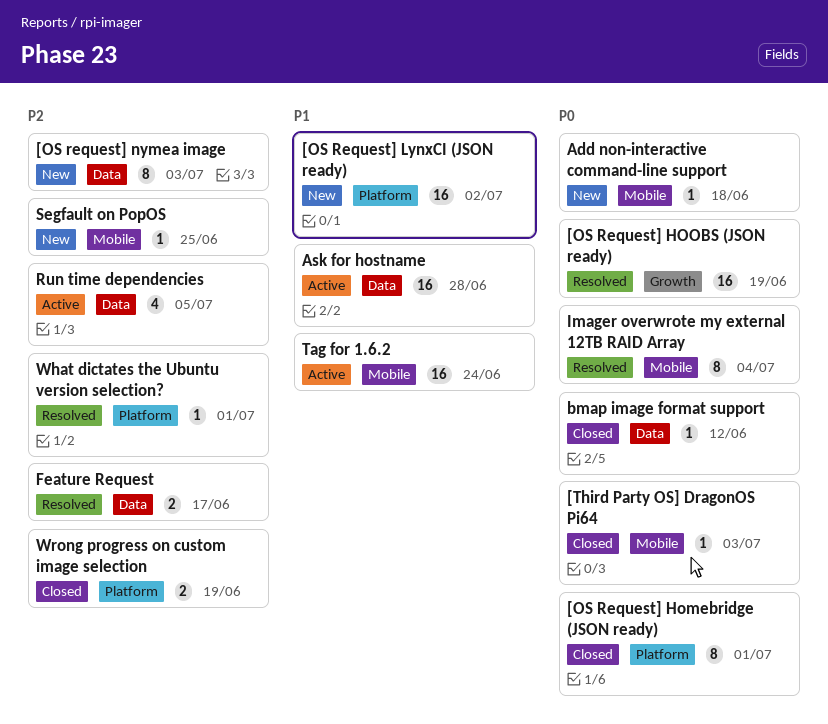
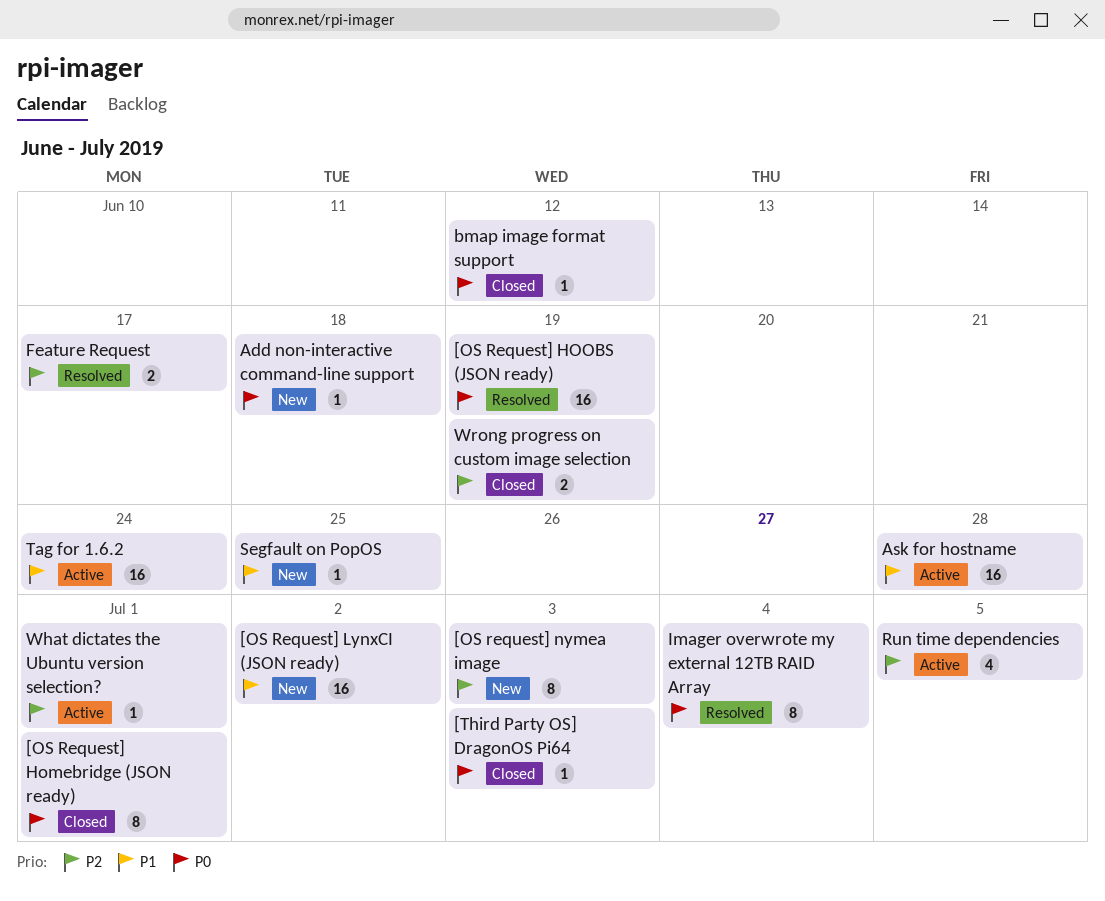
Segfault on PopOS, priority: P2 -> P1
What dictates the Ubuntu version selection?, status: Resolved -> Active

